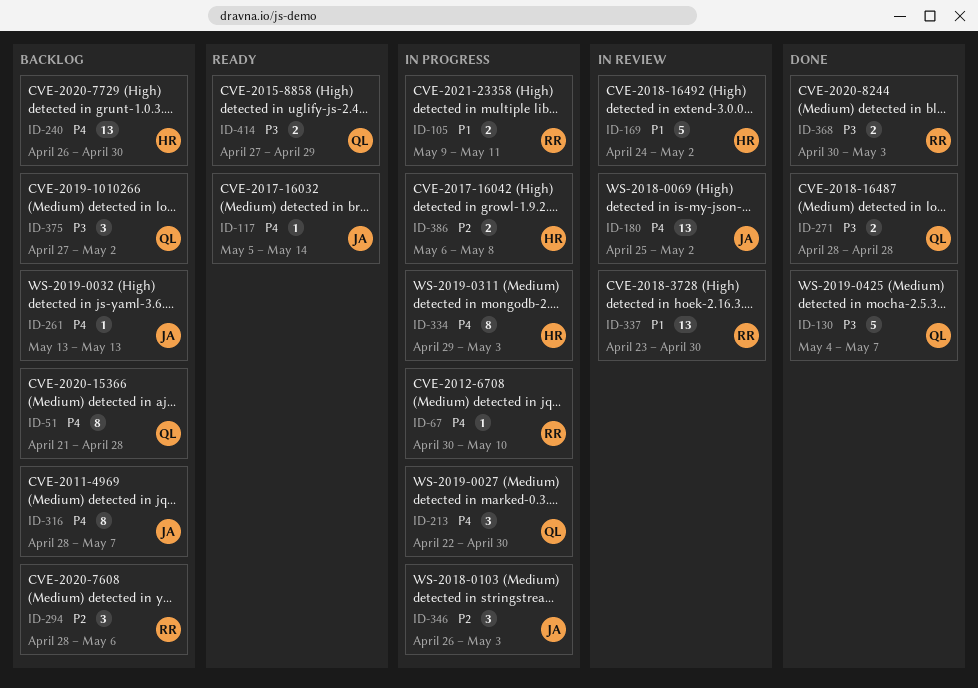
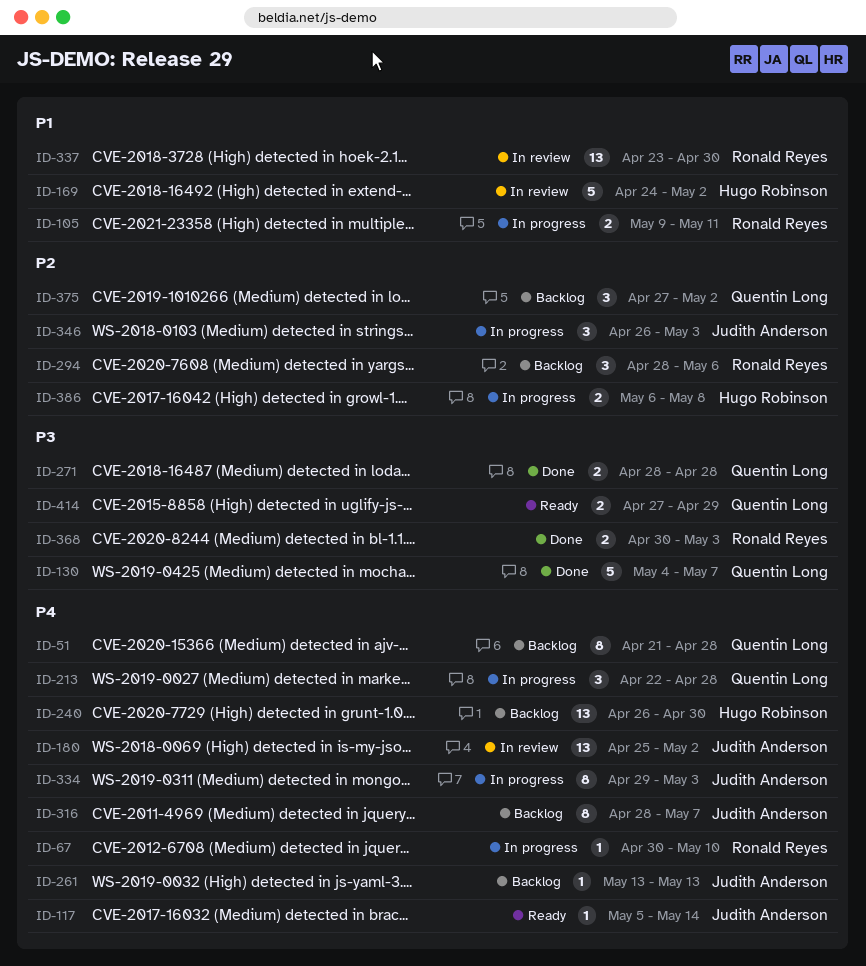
ID-213, due: Apr 30 -> Apr 28
ID-334, owner: Hugo Robinson -> Judith Anderson
ID-375, priority: P3 -> P2

